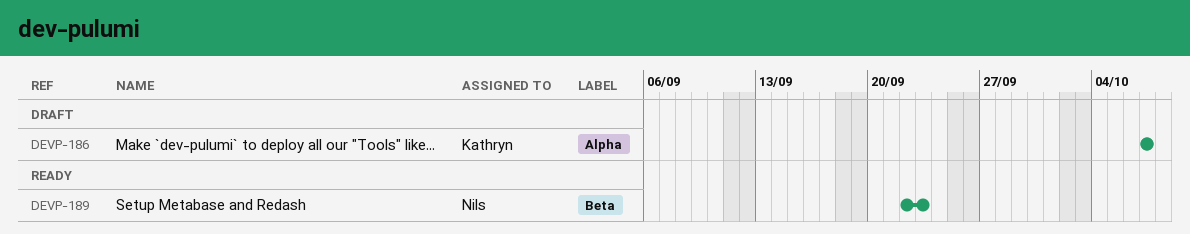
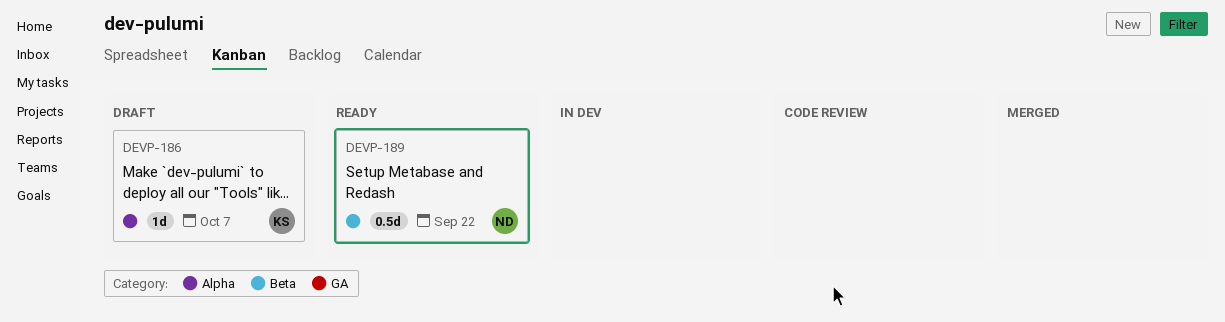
DEVP-189, due: Sep 23 -> Sep 22

